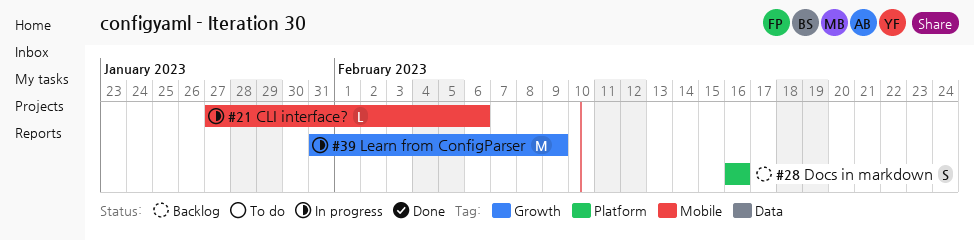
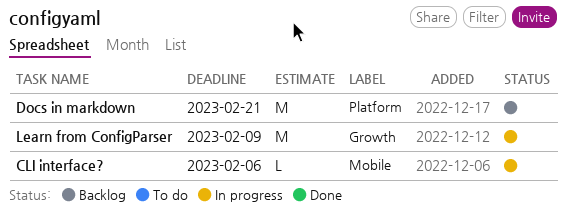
Docs in markdown, estimate: S -> M
Docs in markdown, due: Feb 16 -> Feb 21

